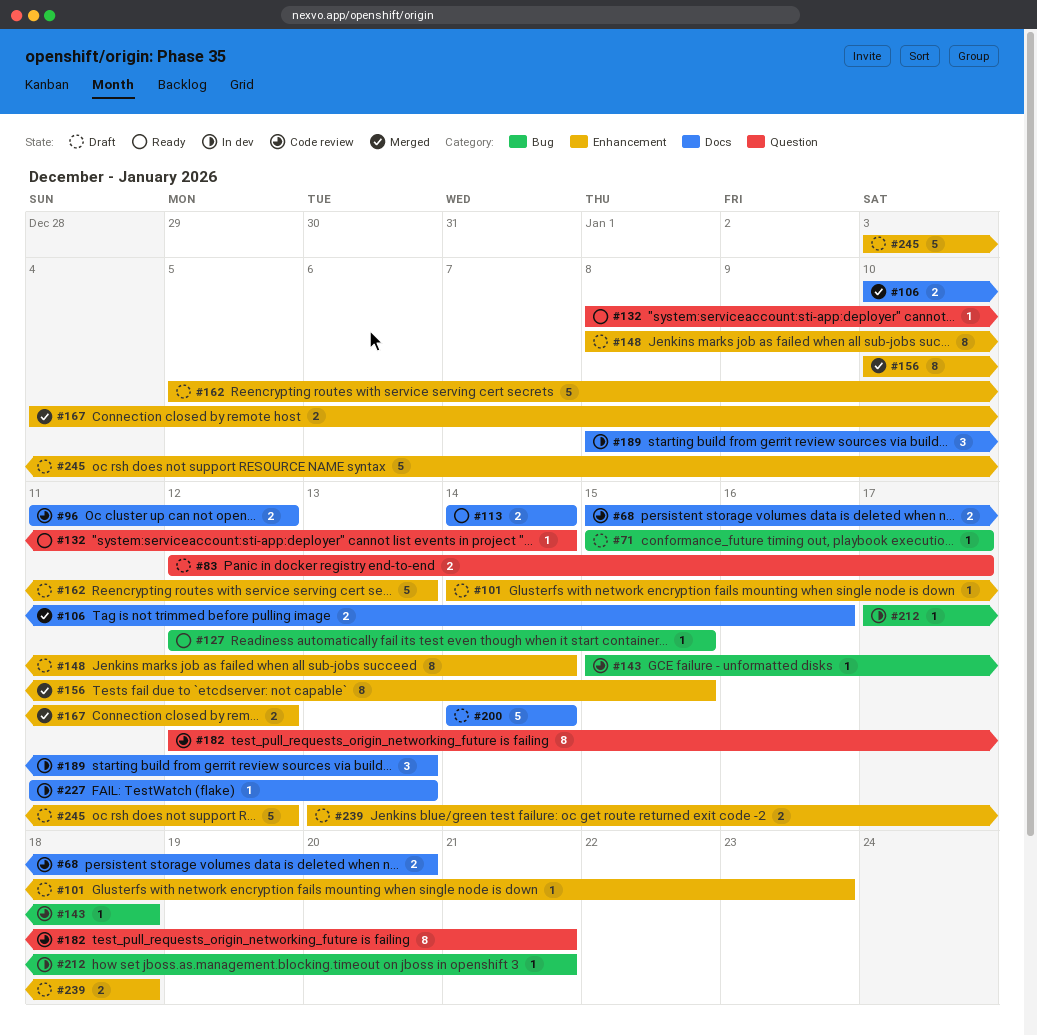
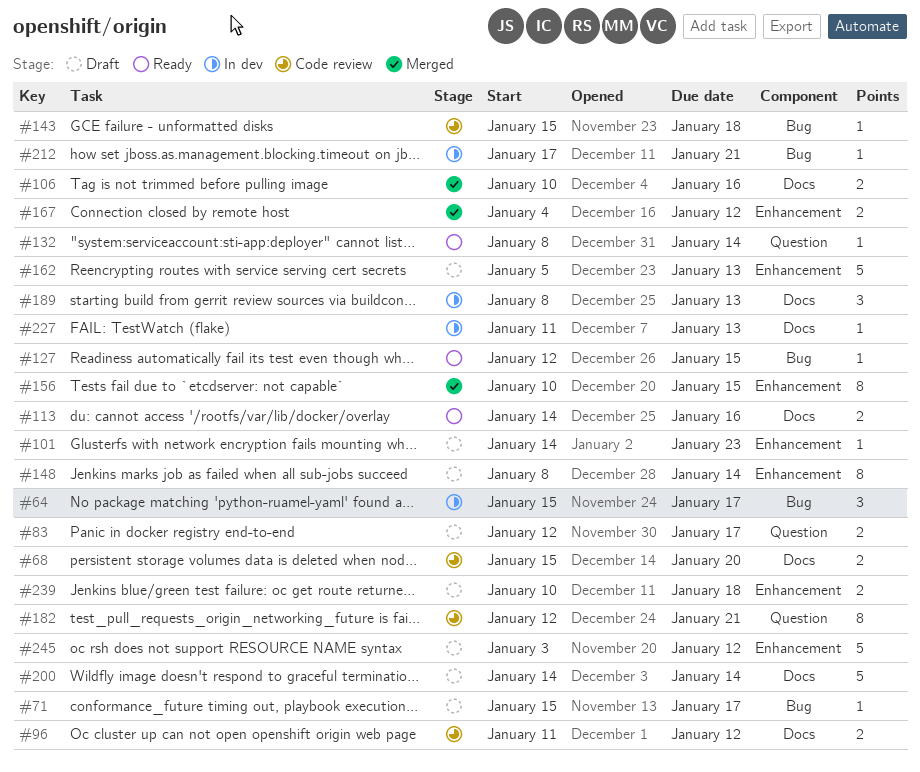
#64: none -> present
#113, due: Jan 14 -> Jan 16
#239, start: Jan 13 -> Jan 10

